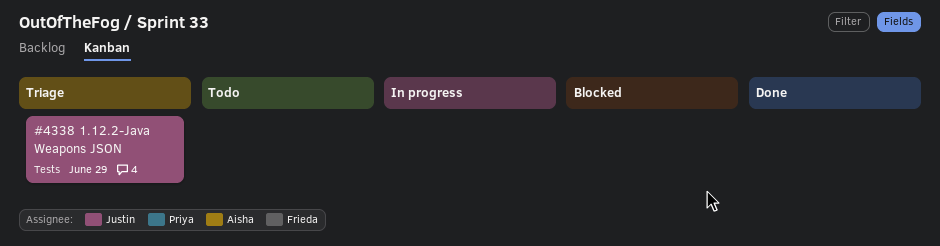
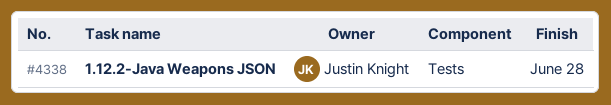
#4338, due: Jun 29 -> Jun 28

